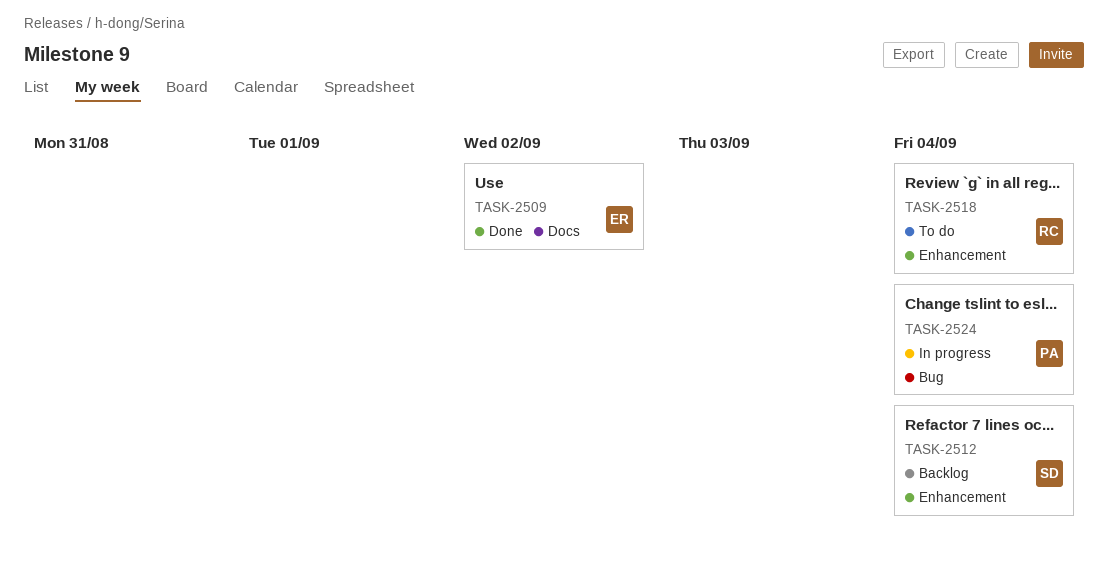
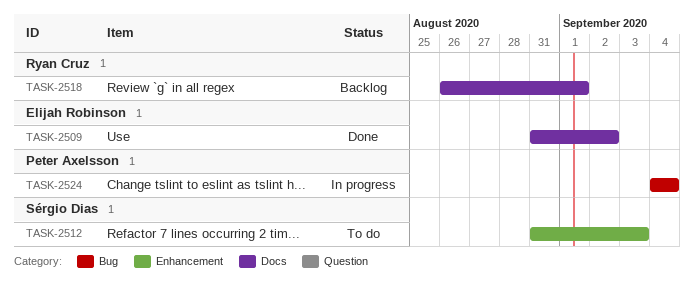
TASK-2512, status: Backlog -> To do
TASK-2512, due: Sep 4 -> Sep 3
TASK-2518, status: To do -> Backlog
TASK-2518, label: Enhancement -> Docs
TASK-2518, due: Sep 4 -> Sep 1

